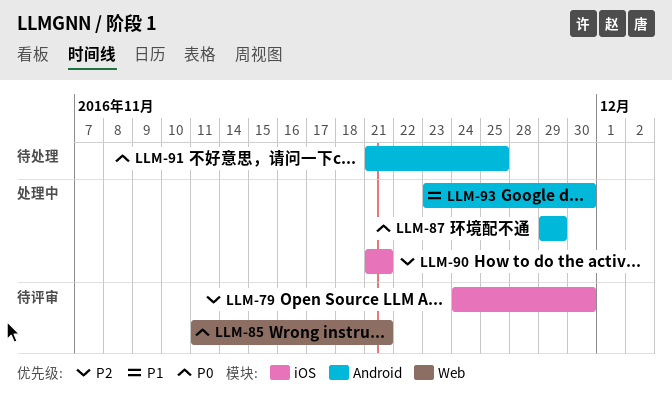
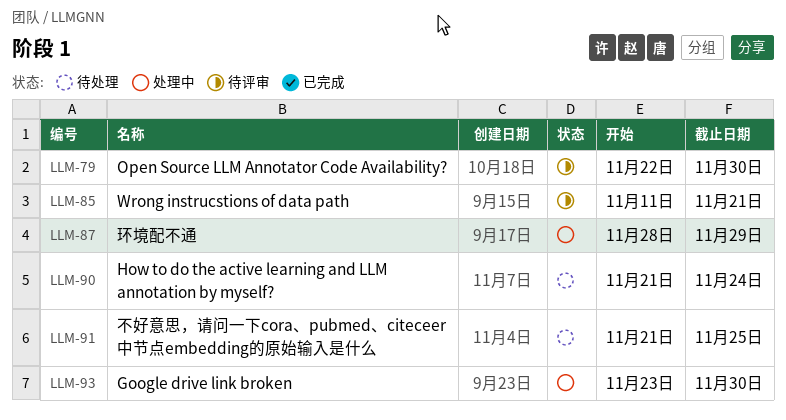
LLM-79, start: Nov 24 -> Nov 22
LLM-87, start: Nov 29 -> Nov 28
LLM-90, status: 处理中 -> 待处理
LLM-90, due: Nov 21 -> Nov 24

